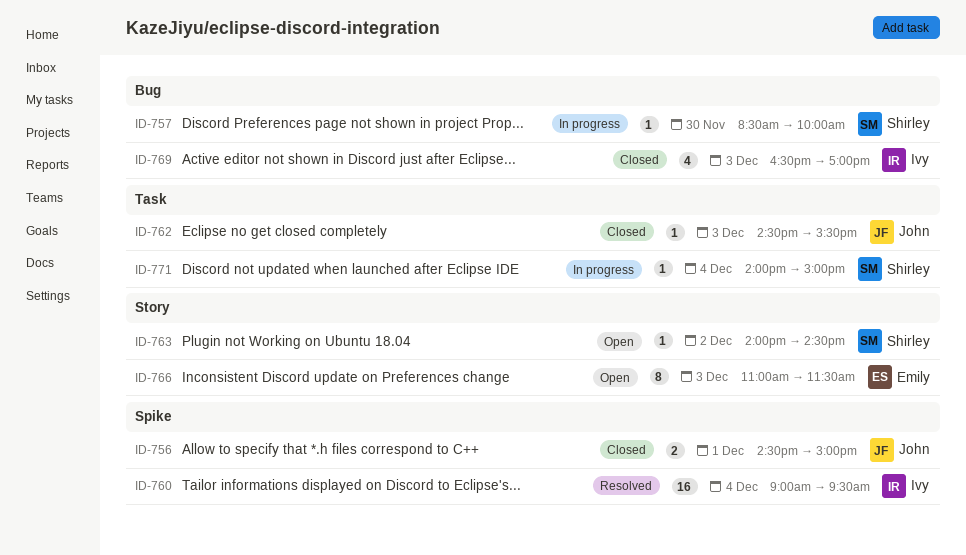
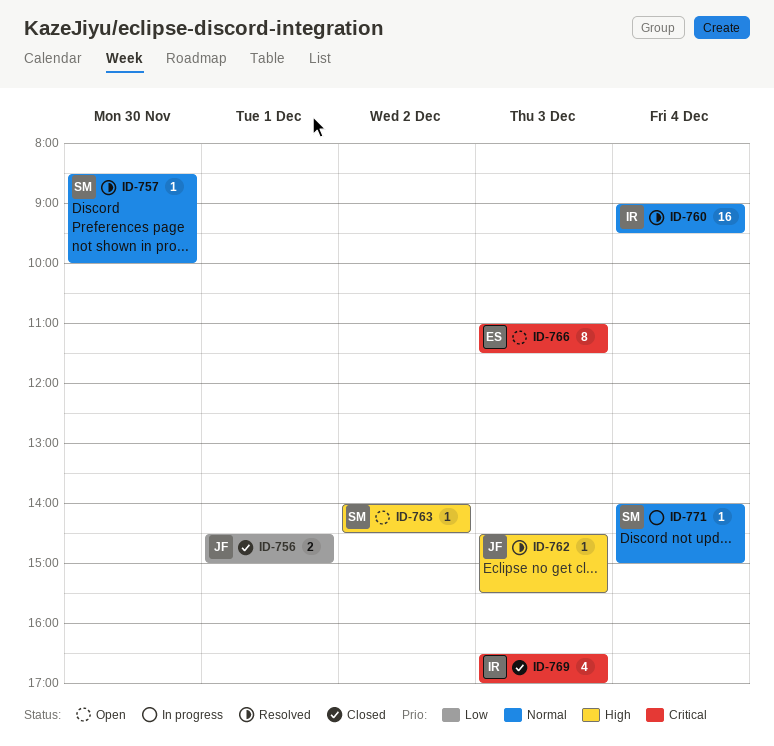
ID-757, status: In progress -> Resolved
ID-762, status: Closed -> Resolved

